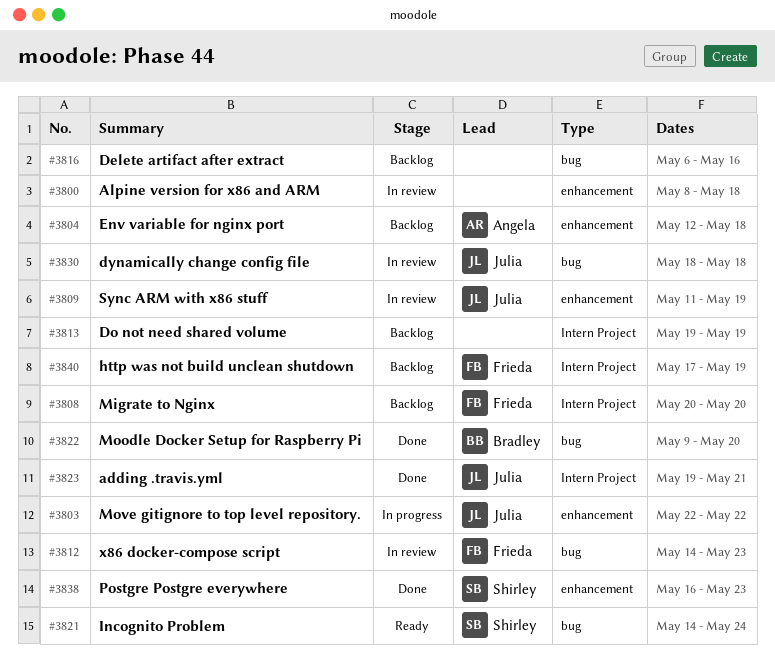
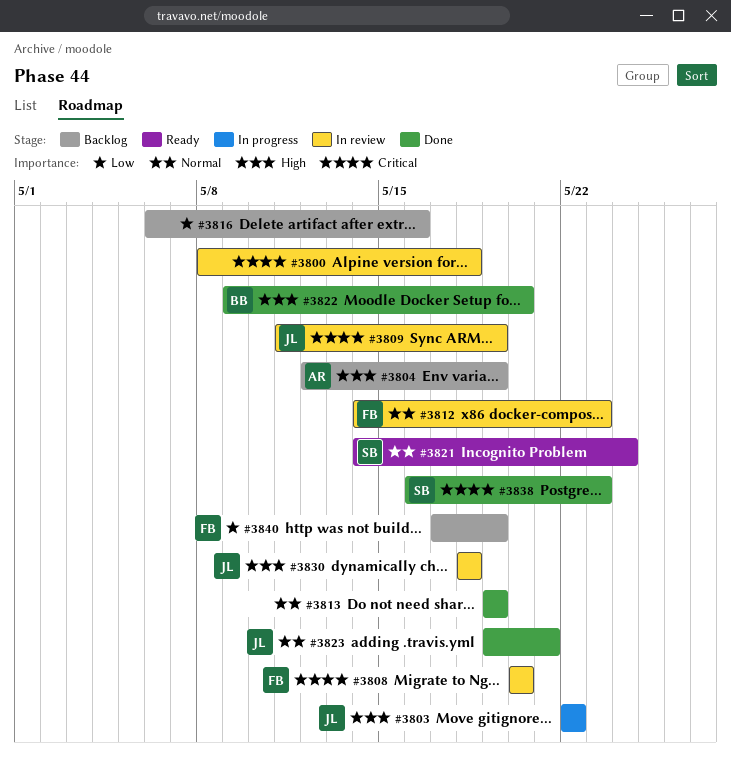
#3804, due: May 18 -> May 19
#3808, status: Backlog -> In review
#3813, status: Backlog -> Done

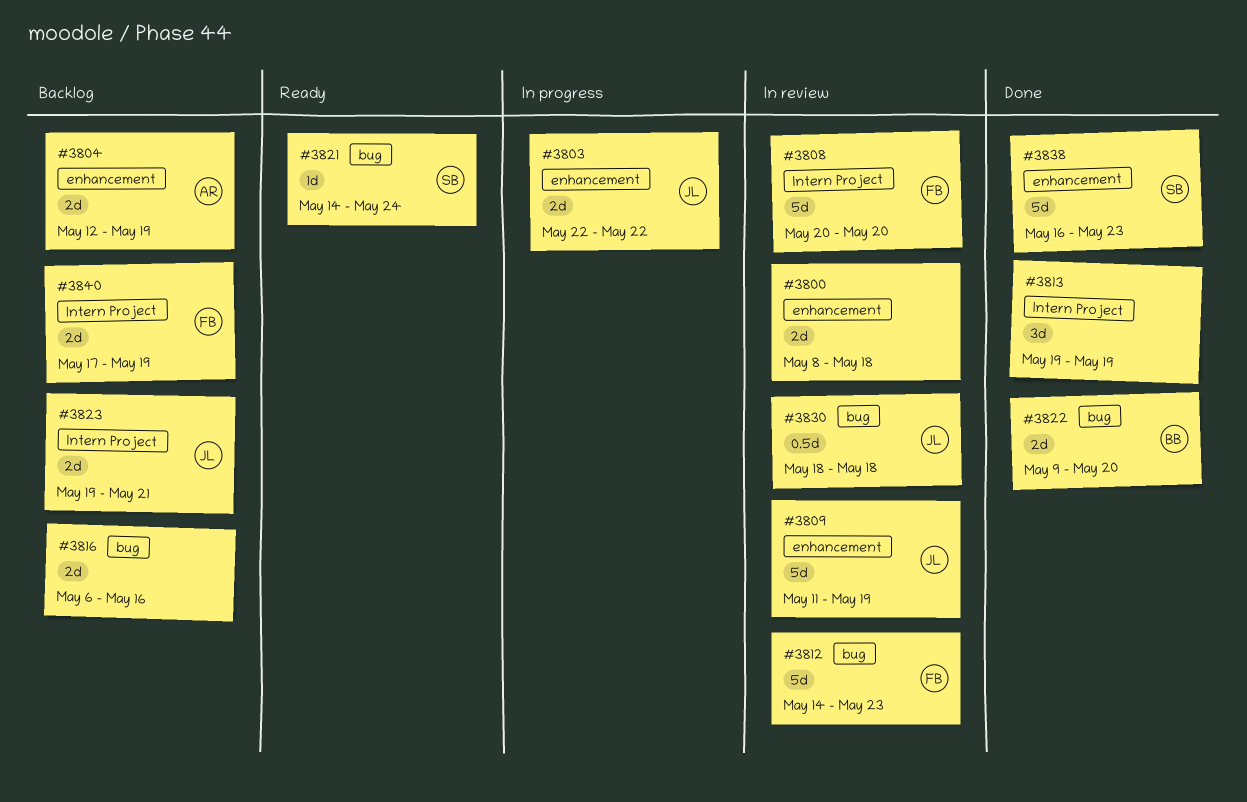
#3823, status: Done -> Backlog

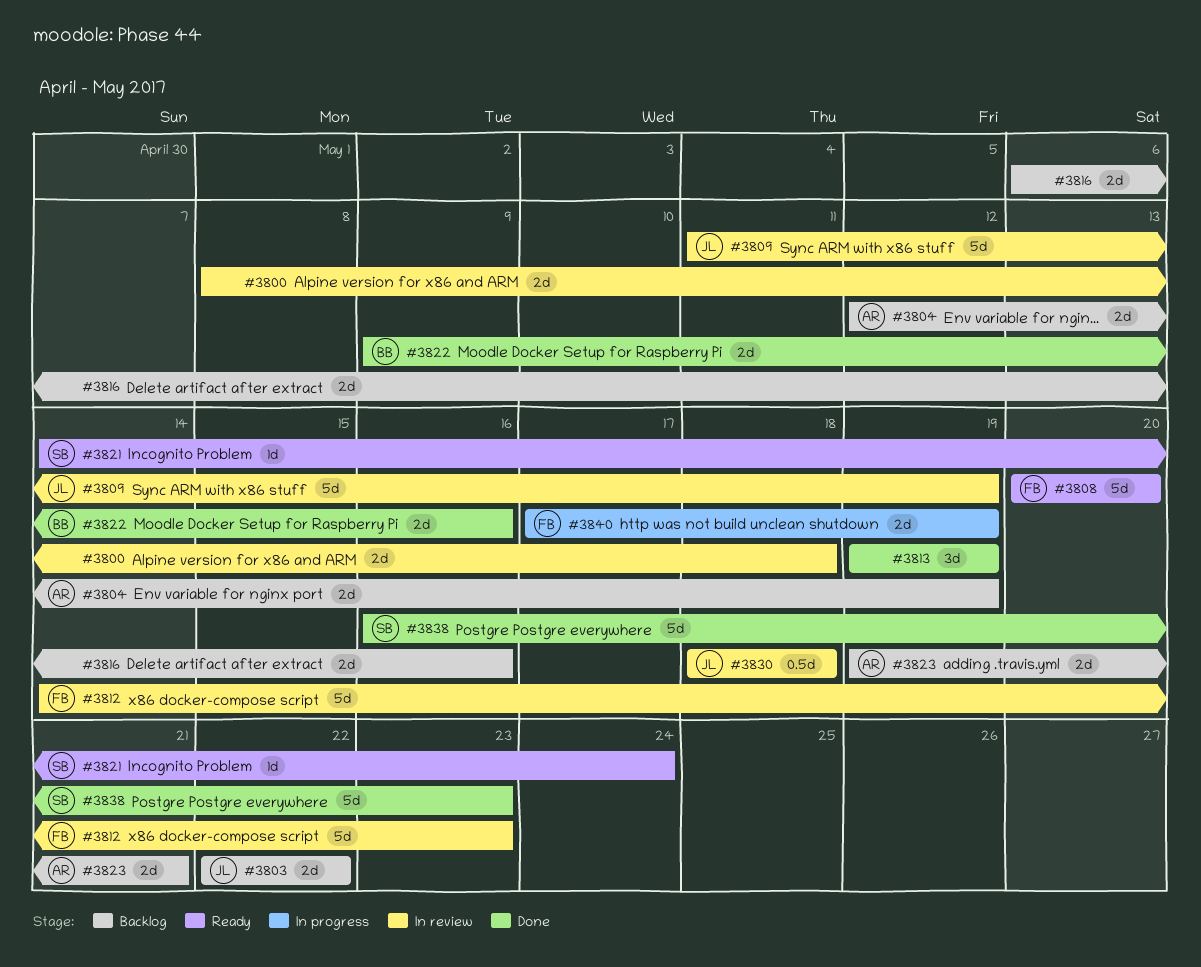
#3803, status: In progress -> Backlog
#3808, status: In review -> Ready
#3822, due: May 20 -> May 16
#3823, owner: JL -> AR
#3840, status: Backlog -> In progress

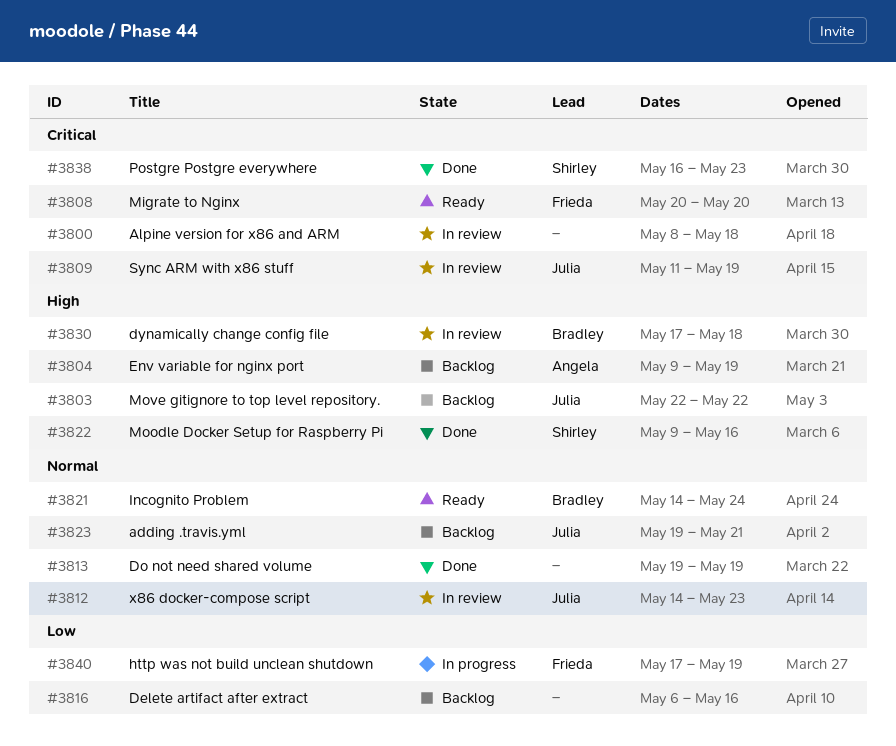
#3804, start: May 12 -> May 9
#3812, owner: Frieda -> Julia
#3821, owner: Shirley -> Bradley
#3822, owner: Bradley -> Shirley
#3823, owner: Angela -> Julia
#3830, owner: Julia -> Bradley
#3830, start: May 18 -> May 17

